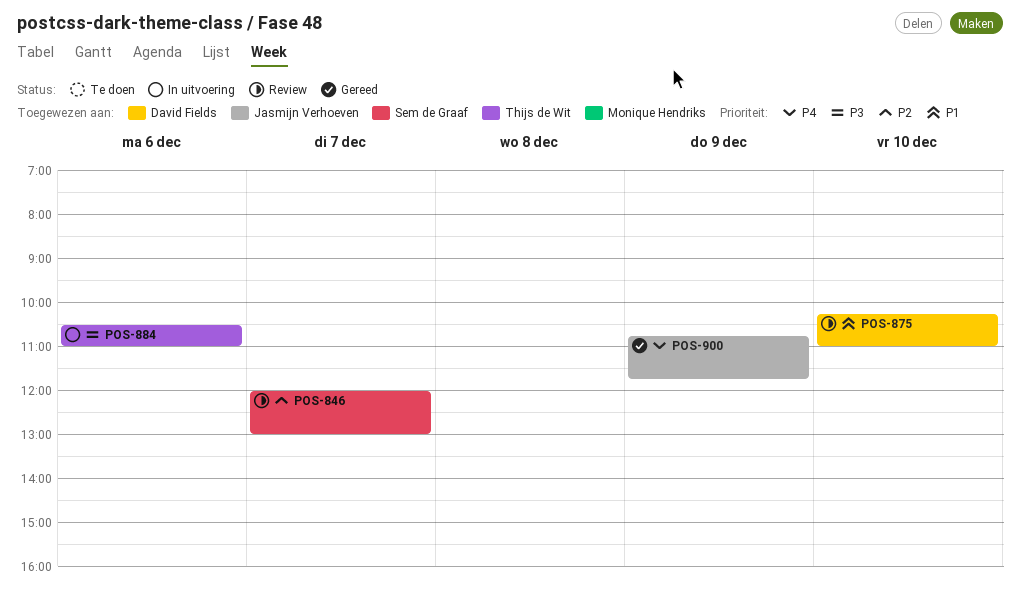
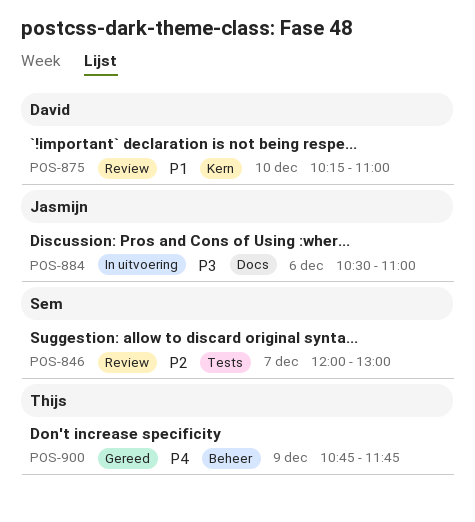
POS-884, owner: Thijs de Wit -> Jasmijn Verhoeven
POS-900, owner: Jasmijn Verhoeven -> Thijs de Wit

